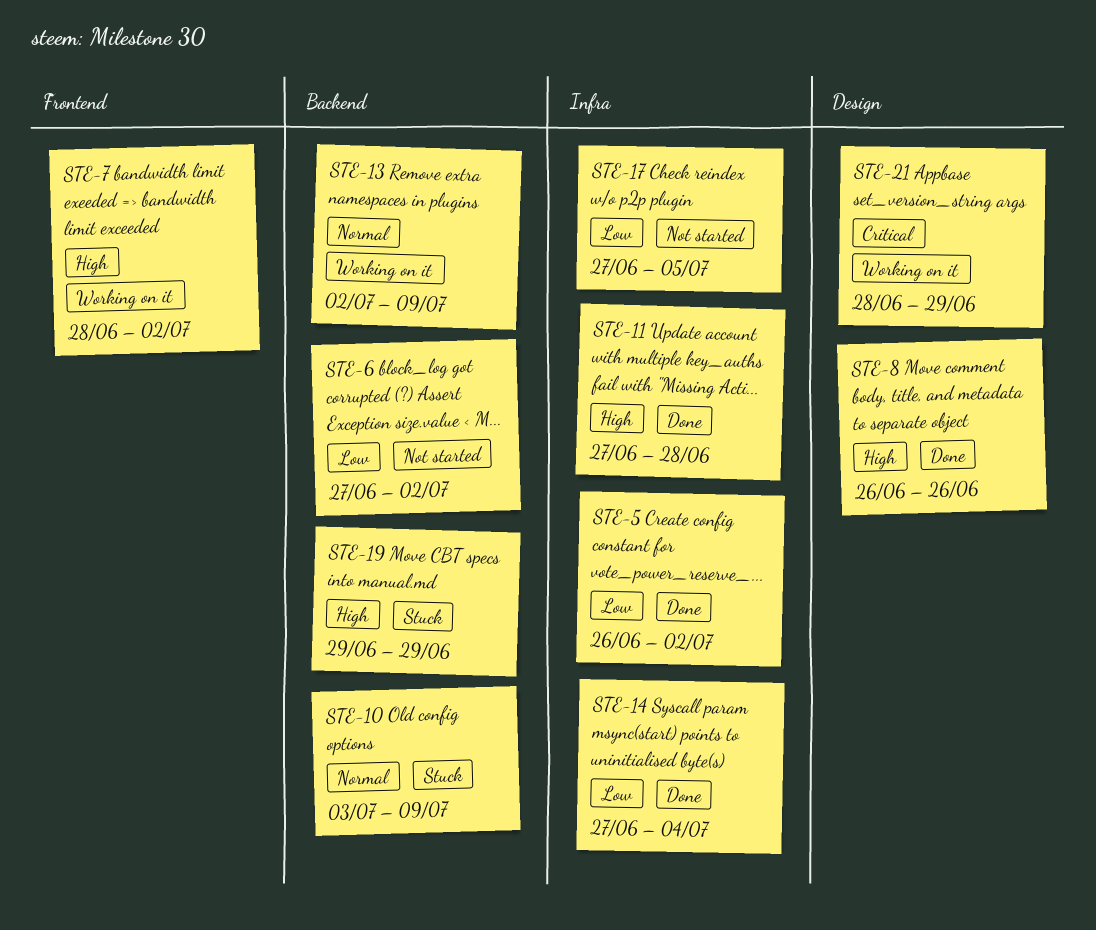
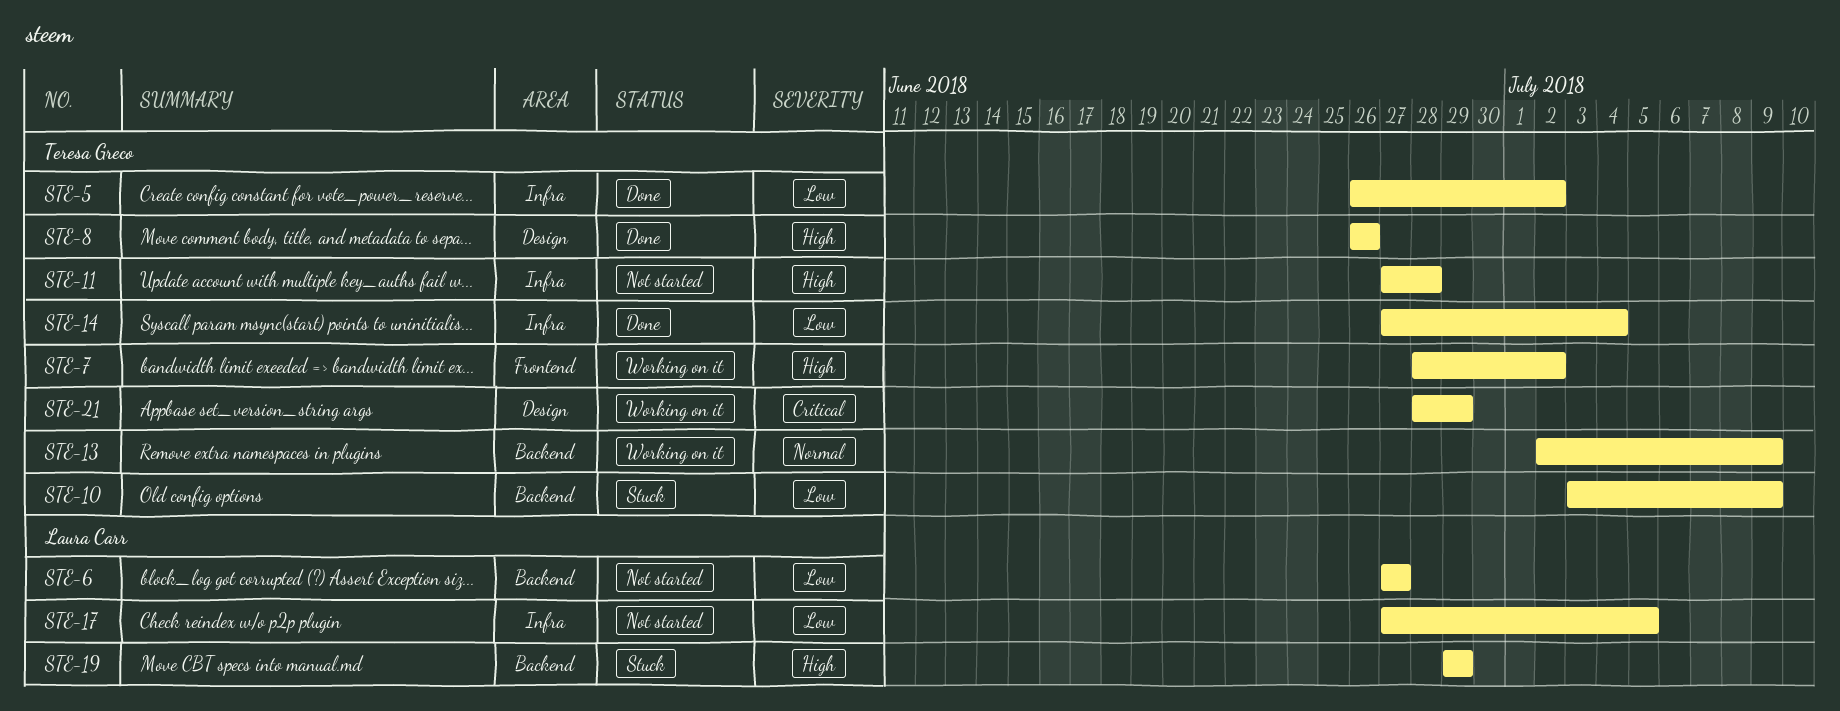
STE-6, due: Jul 2 -> Jun 27
STE-10, priority: Normal -> Low
STE-11, status: Done -> Not started

